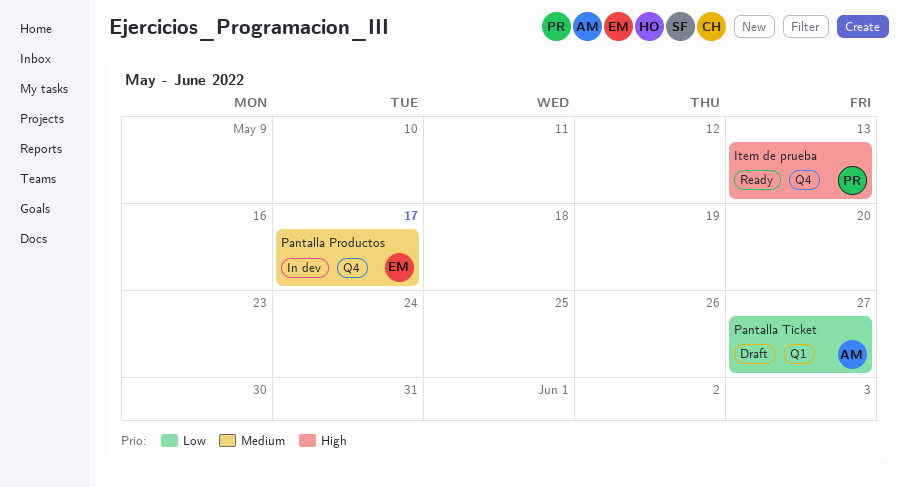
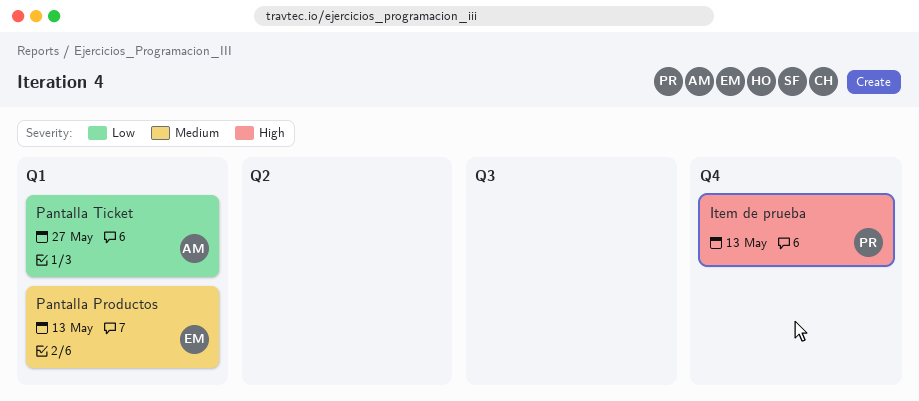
Pantalla Productos, label: Q4 -> Q1
Pantalla Productos, due: May 17 -> May 13

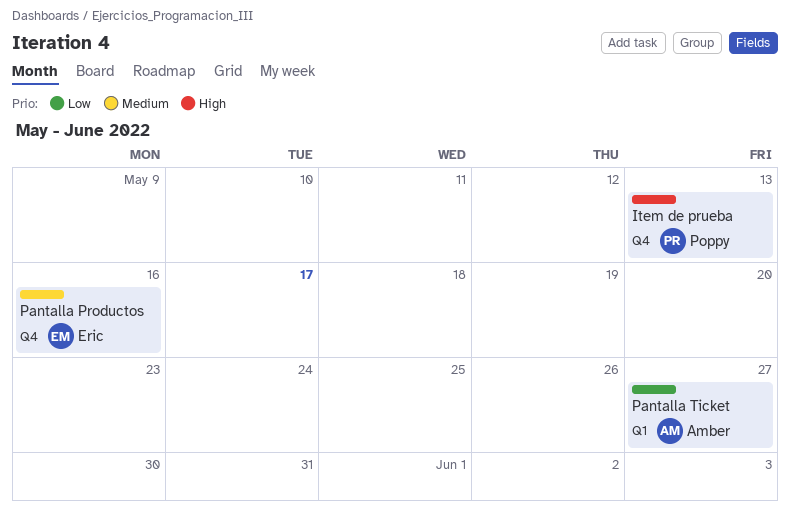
Pantalla Productos, label: Q1 -> Q4
Pantalla Productos, due: May 13 -> May 16

